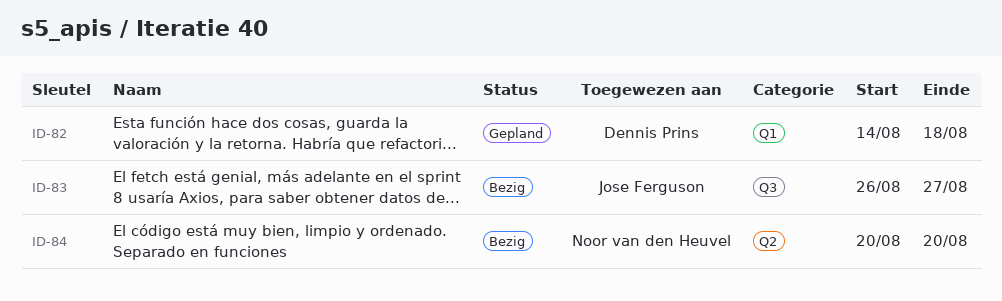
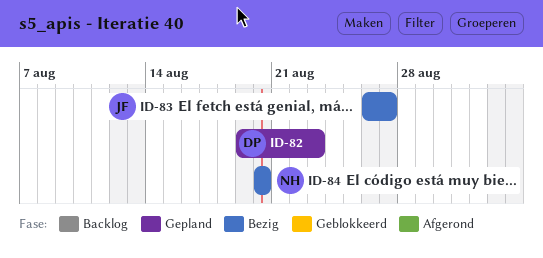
ID-82, start: Aug 14 -> Aug 19
ID-82, due: Aug 18 -> Aug 23

